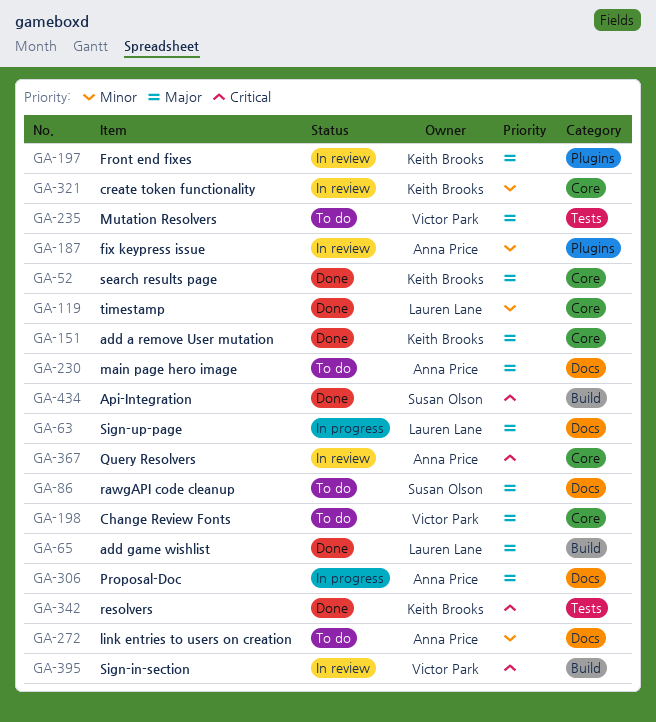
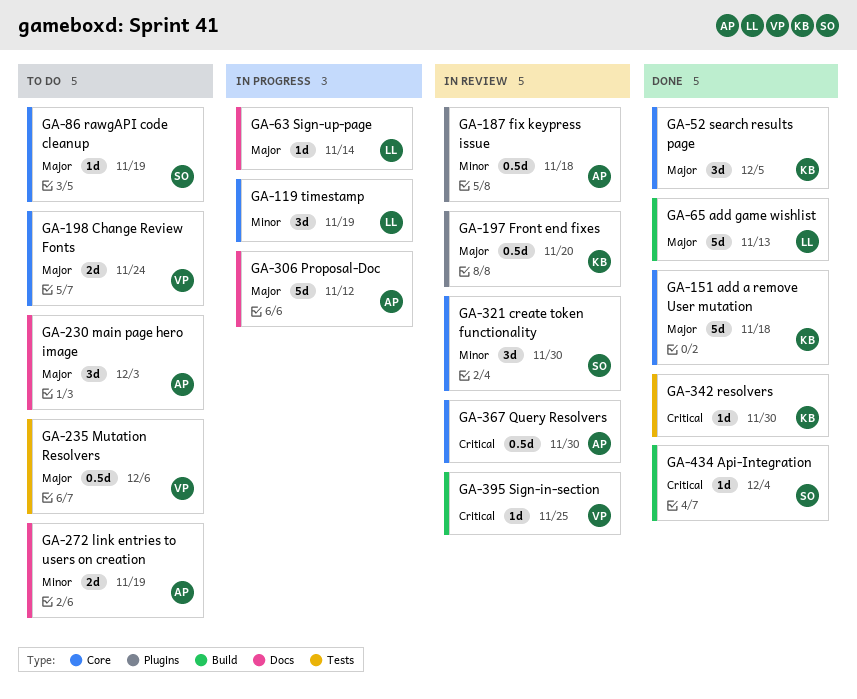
GA-86, label: Docs -> Core
GA-119, status: Done -> In progress
GA-321, owner: Keith Brooks -> Susan Olson

